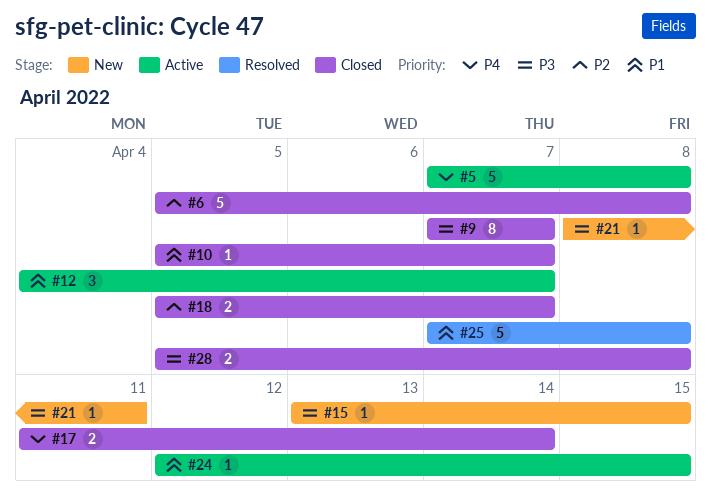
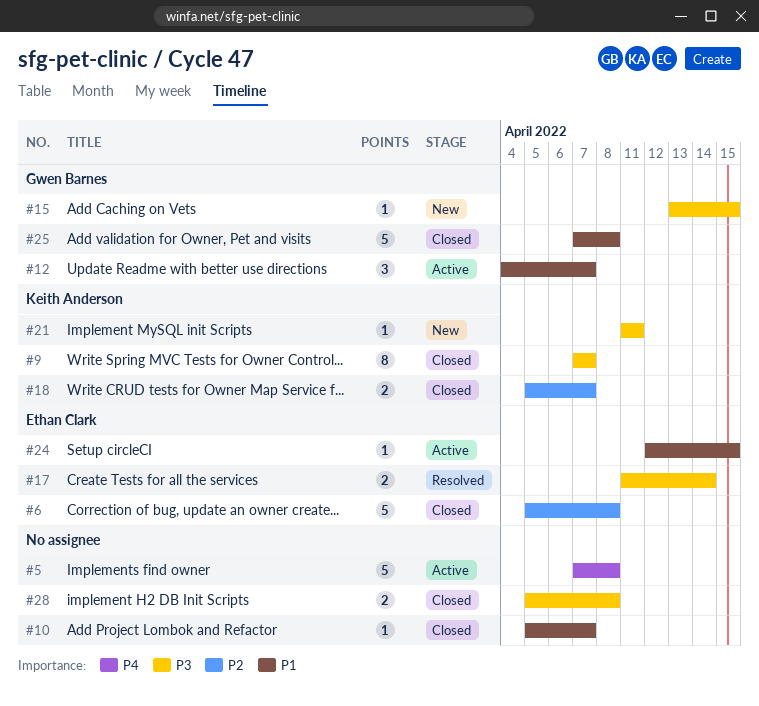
#17, status: Closed -> Resolved
#17, priority: P4 -> P3
#21, start: Apr 8 -> Apr 11
#25, status: Resolved -> Closed

